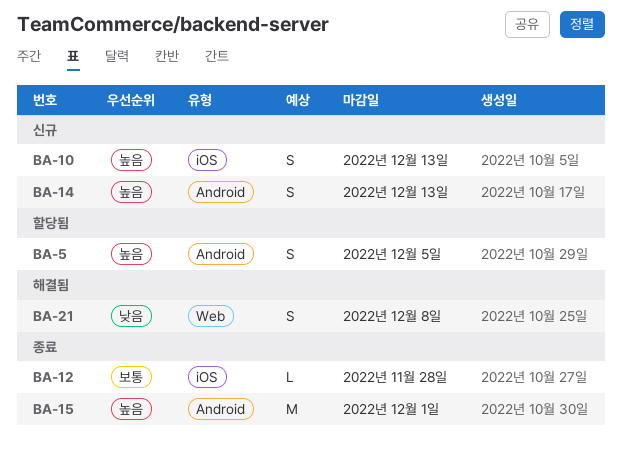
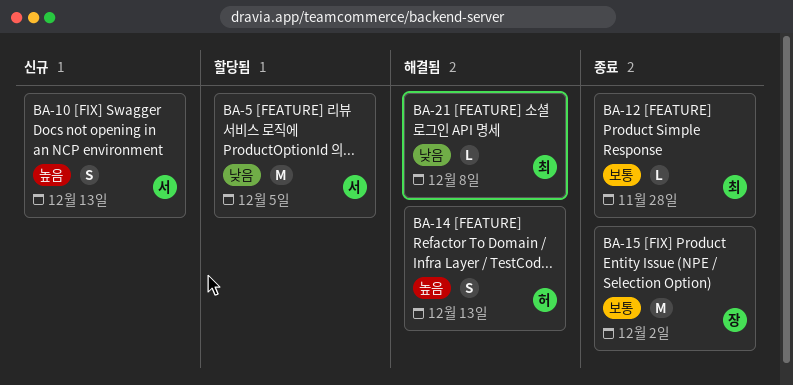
BA-5, priority: 높음 -> 낮음
BA-5, estimate: S -> M
BA-14, status: 신규 -> 해결됨
BA-15, priority: 높음 -> 보통
BA-15, due: Dec 1 -> Dec 2
BA-21, estimate: S -> L

